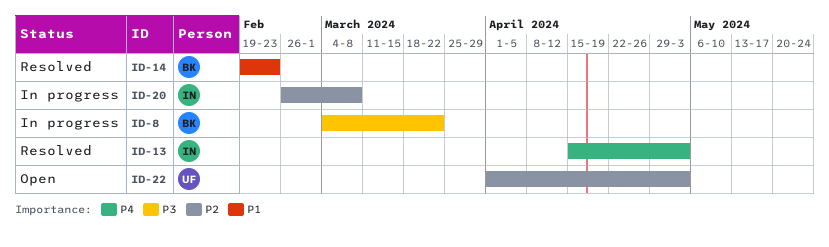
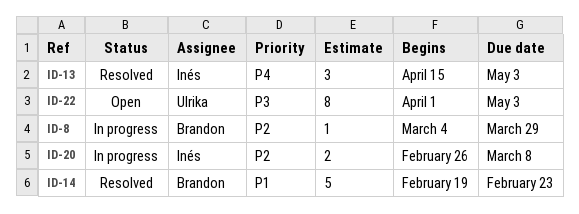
ID-8, priority: P3 -> P2
ID-8, due: Mar 22 -> Mar 29
ID-22, priority: P2 -> P3

